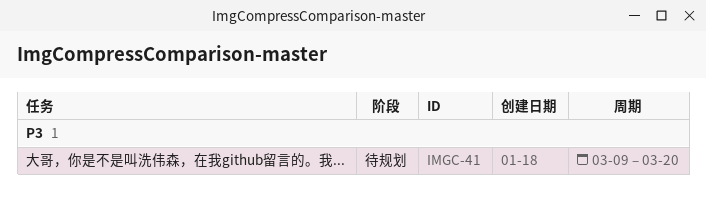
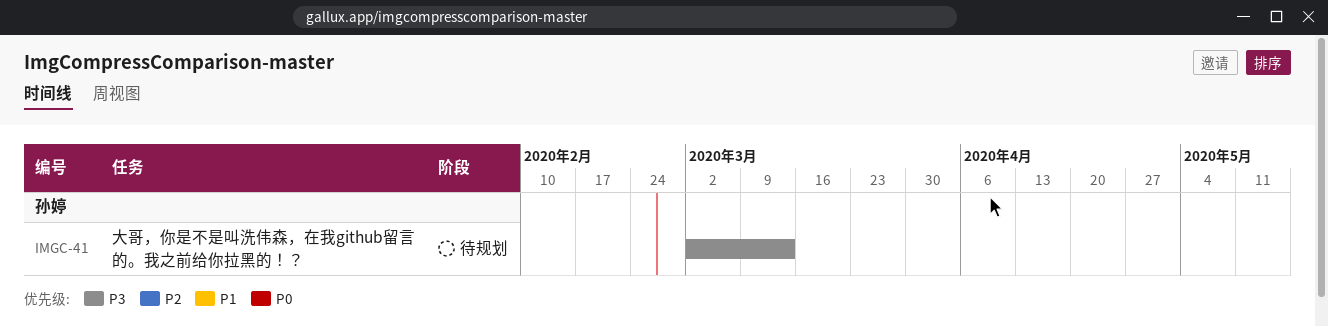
IMGC-41, start: Mar 9 -> Mar 2
IMGC-41, due: Mar 20 -> Mar 13

